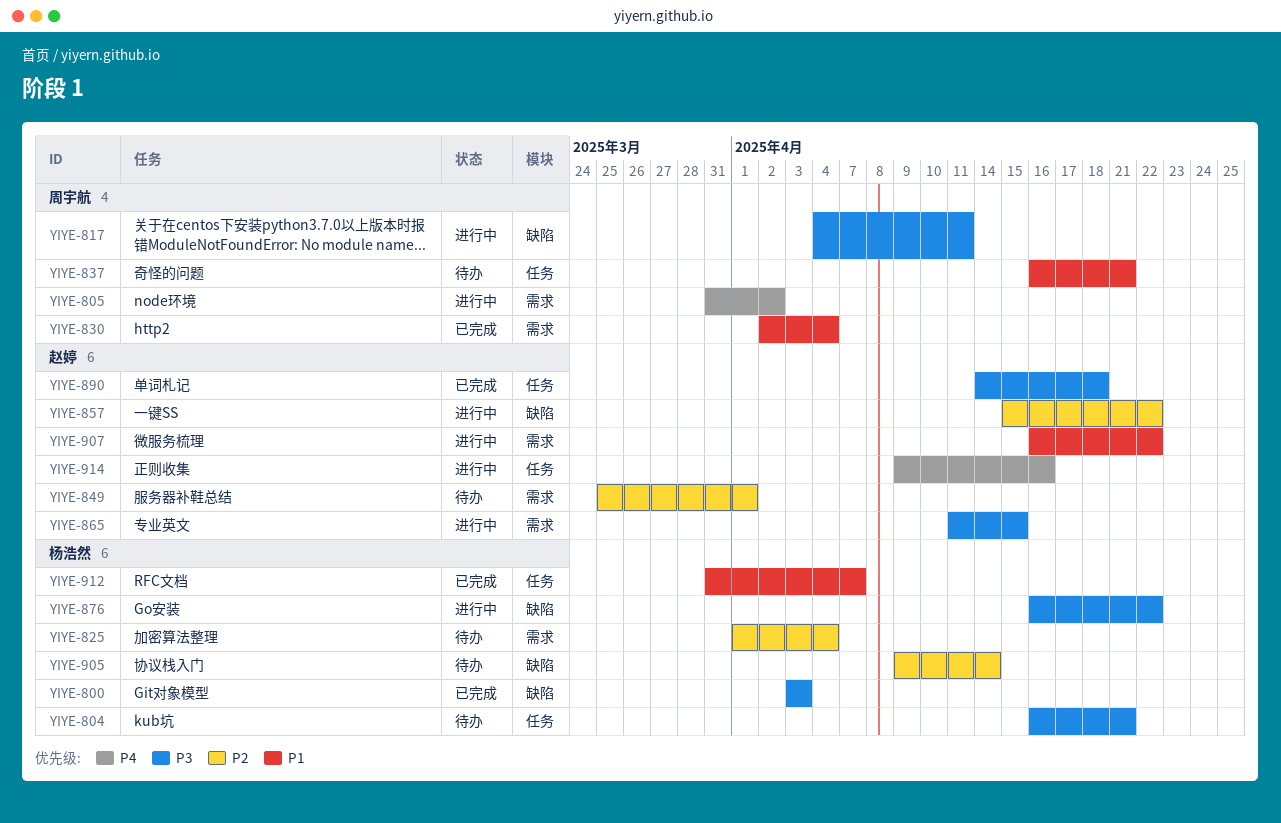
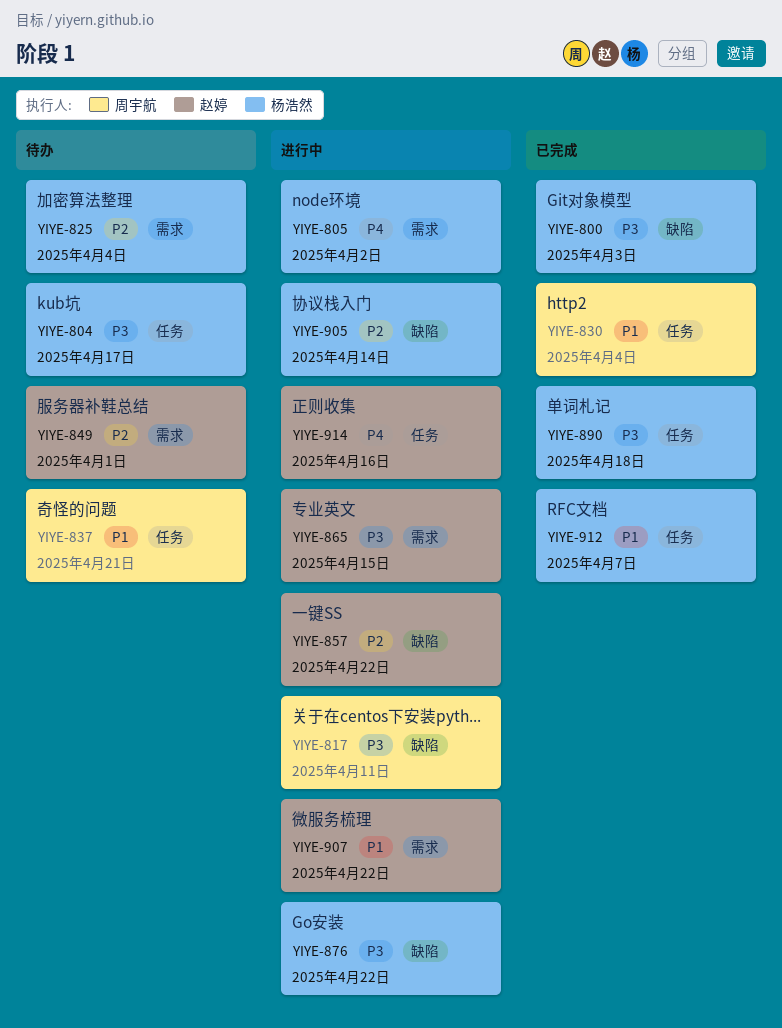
YIYE-804, due: Apr 21 -> Apr 17
YIYE-805, owner: 周宇航 -> 杨浩然
YIYE-830, label: 需求 -> 任务
YIYE-890, owner: 赵婷 -> 杨浩然
YIYE-905, status: 待办 -> 进行中

